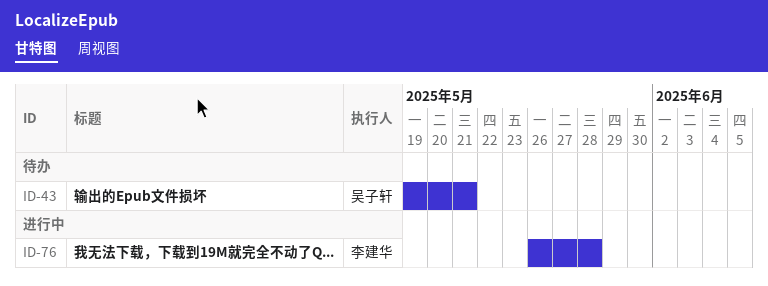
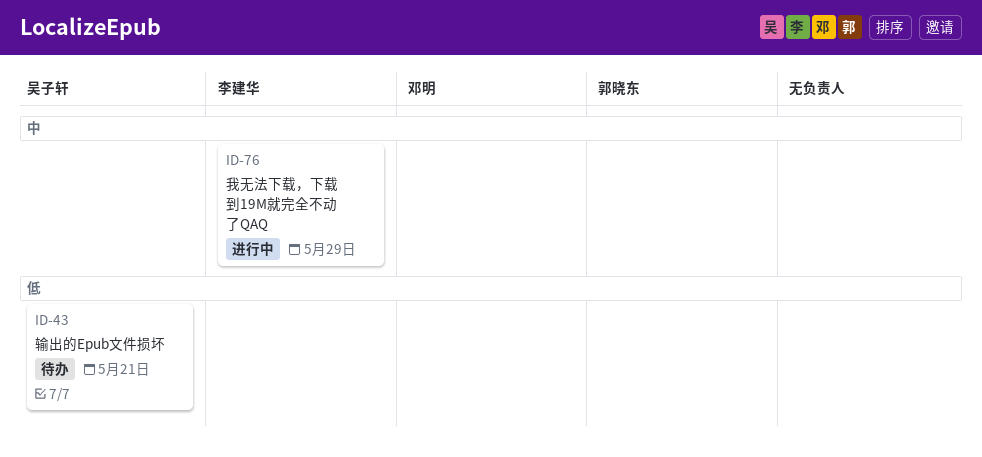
ID-76, due: May 28 -> May 29

